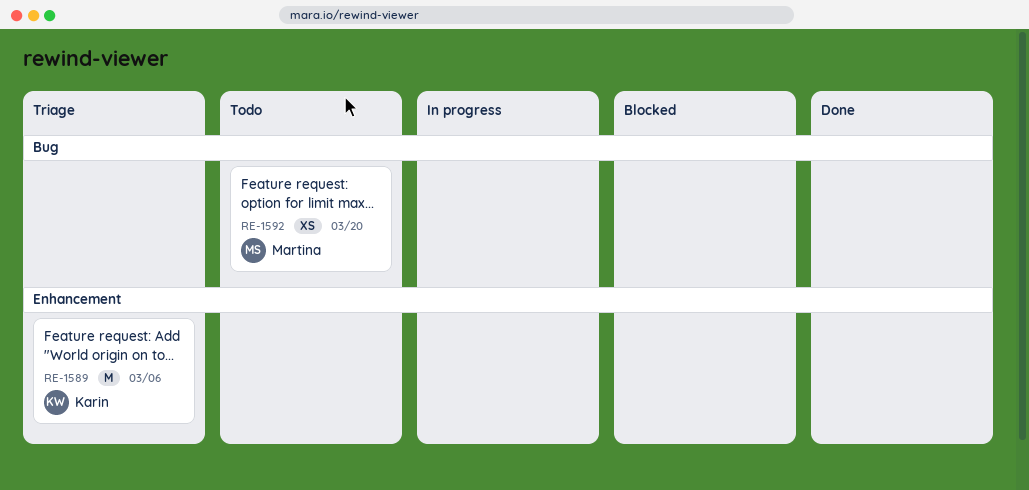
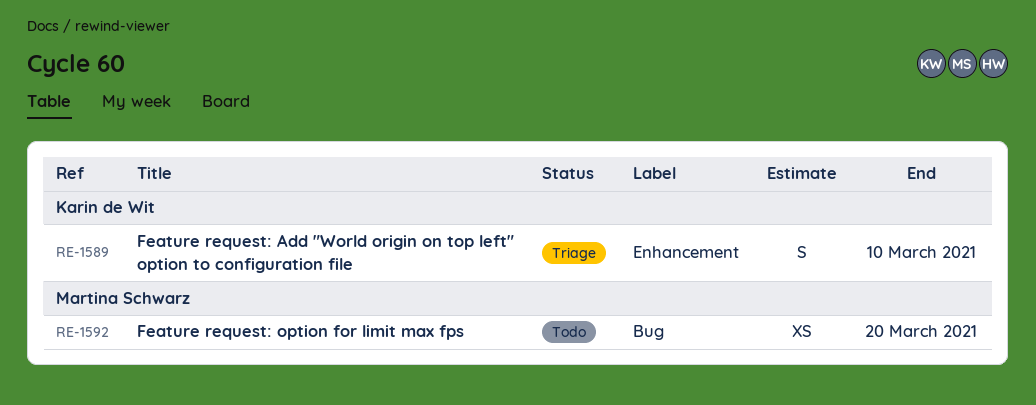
RE-1589, estimate: M -> S
RE-1589, due: Mar 6 -> Mar 10

